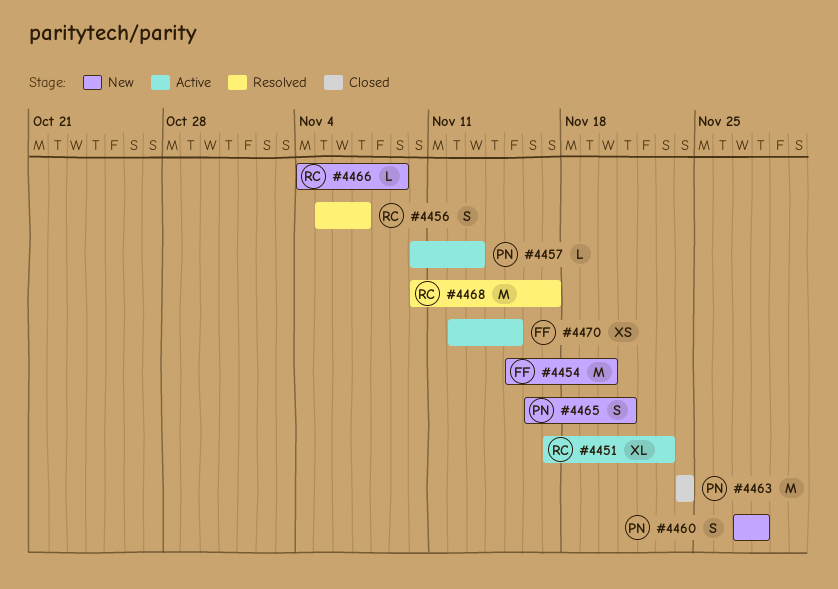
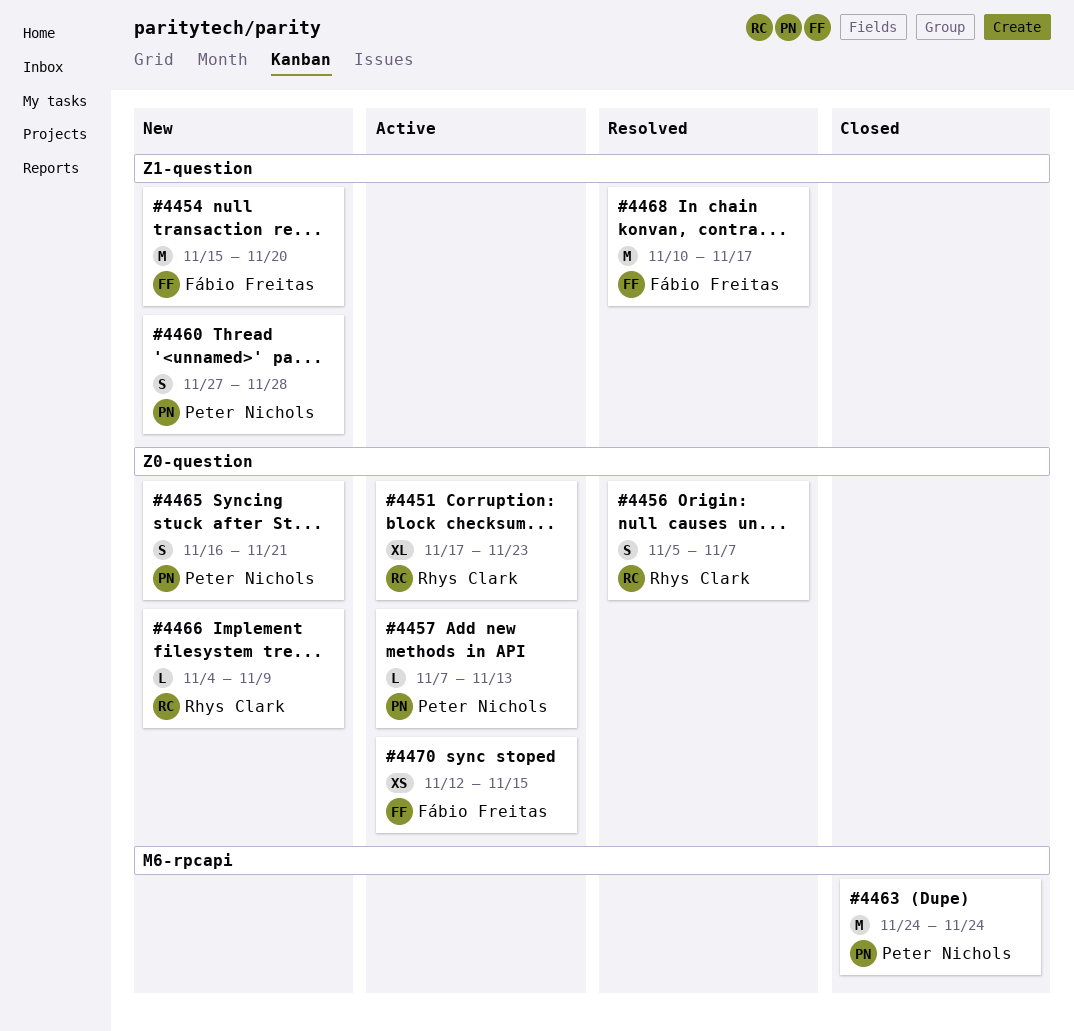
#4457, start: Nov 10 -> Nov 7
#4468, owner: Rhys Clark -> Fábio Freitas

